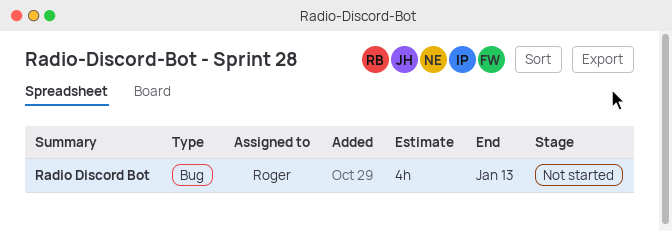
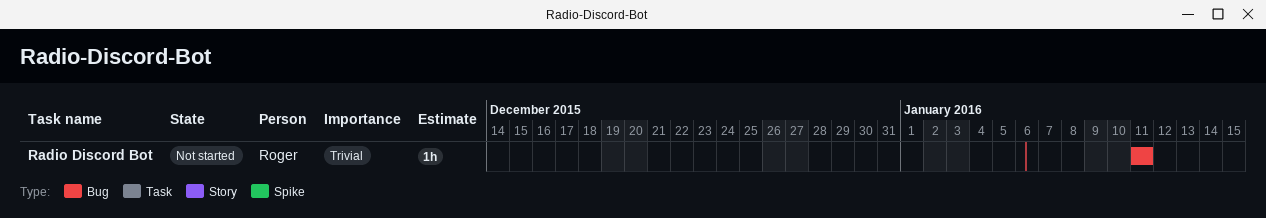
Radio Discord Bot, estimate: 4h -> 1h
Radio Discord Bot, due: Jan 13 -> Jan 11

